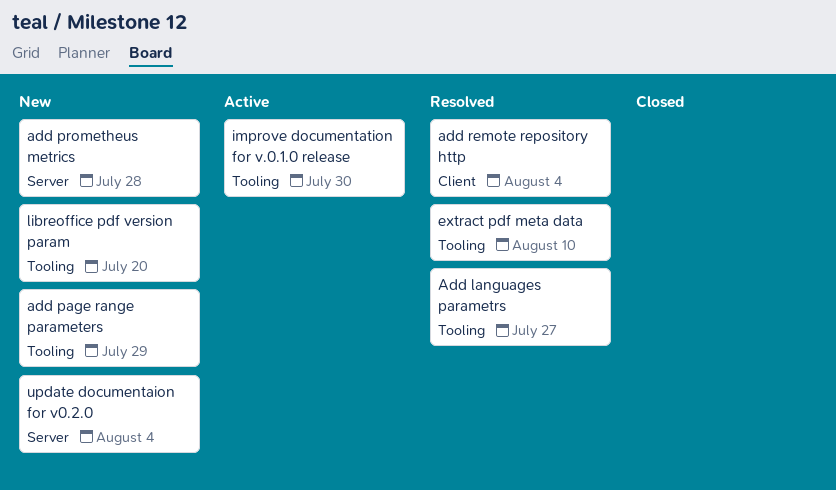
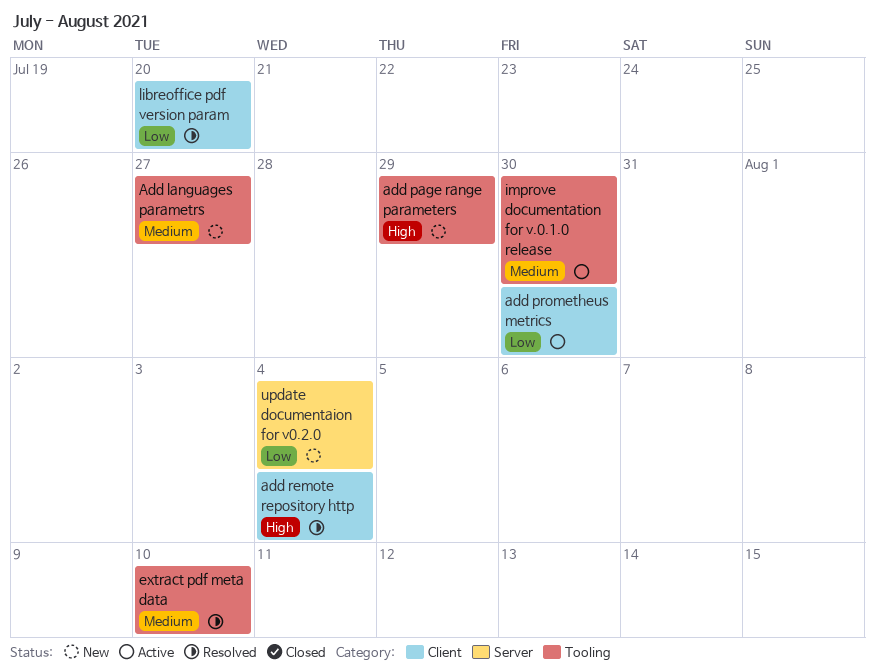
Add languages parametrs, status: Resolved -> New
add prometheus metrics, status: New -> Active
add prometheus metrics, label: Server -> Client
add prometheus metrics, due: Jul 28 -> Jul 30
libreoffice pdf version param, status: New -> Resolved
libreoffice pdf version param, label: Tooling -> Client

